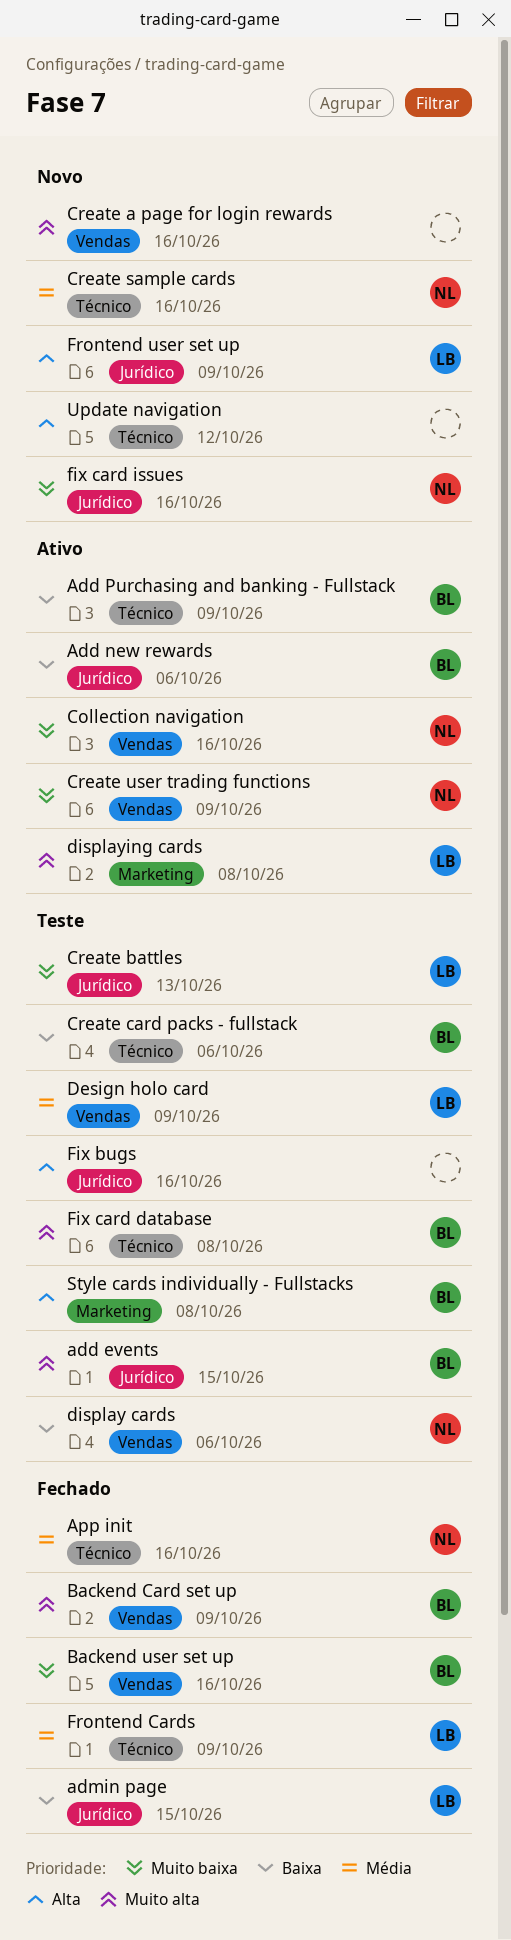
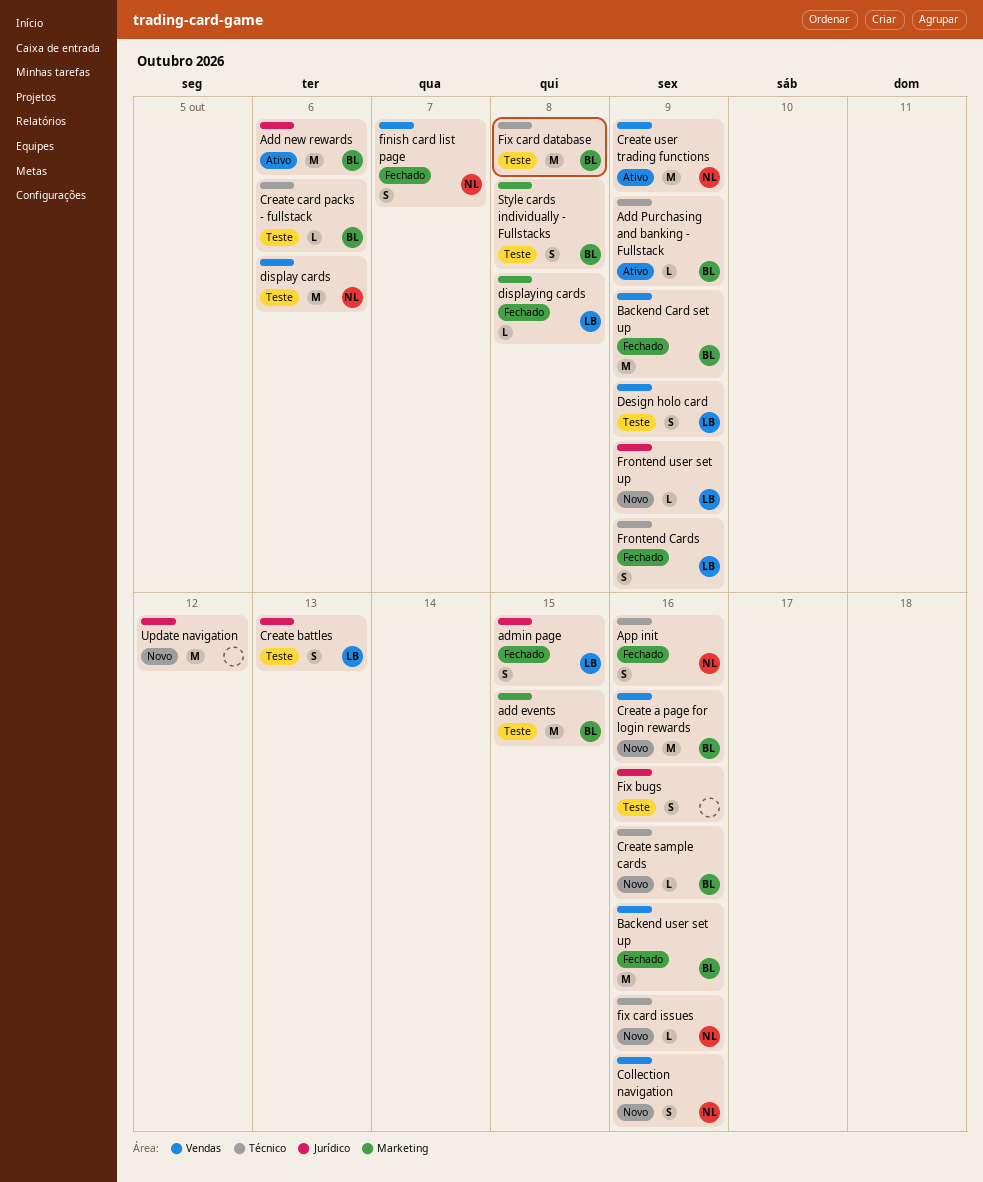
add events, label: Jurídico -> Marketing
Collection navigation, status: Ativo -> Novo
Create a page for login rewards, owner: none -> BL
Create sample cards, owner: NL -> BL
displaying cards, status: Ativo -> Fechado
finish card list page: none -> present
fix card issues, label: Jurídico -> Técnico
Update navigation, label: Técnico -> Jurídico

